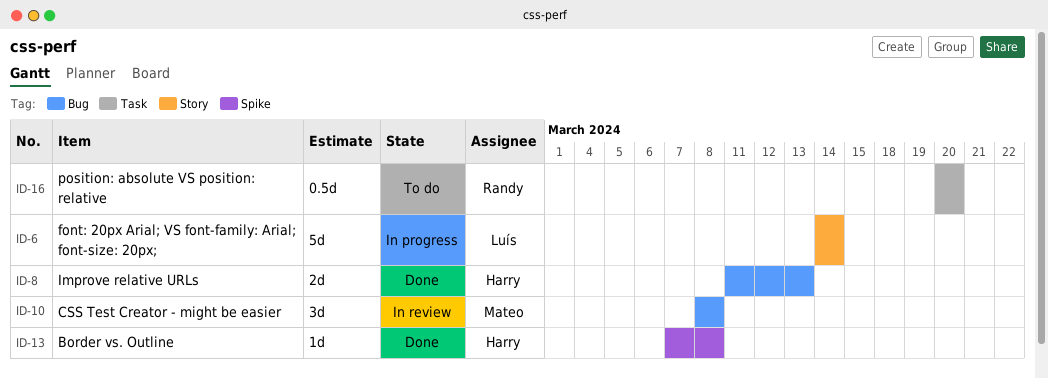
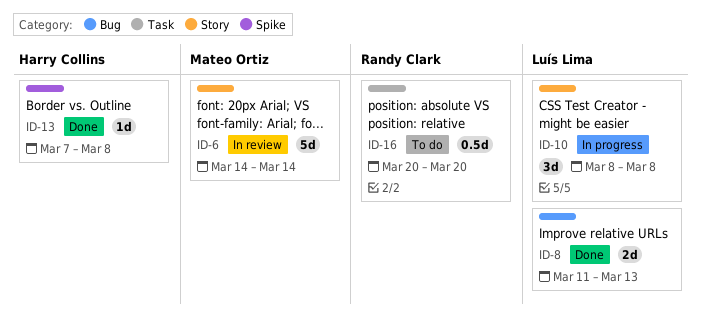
ID-6, status: In progress -> In review
ID-6, owner: Luís Lima -> Mateo Ortiz
ID-8, owner: Harry Collins -> Luís Lima
ID-10, status: In review -> In progress
ID-10, owner: Mateo Ortiz -> Luís Lima
ID-10, label: Bug -> Story

